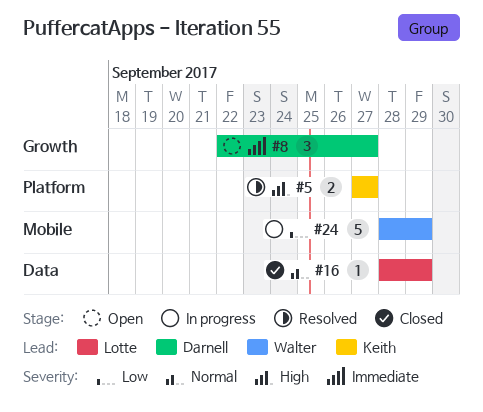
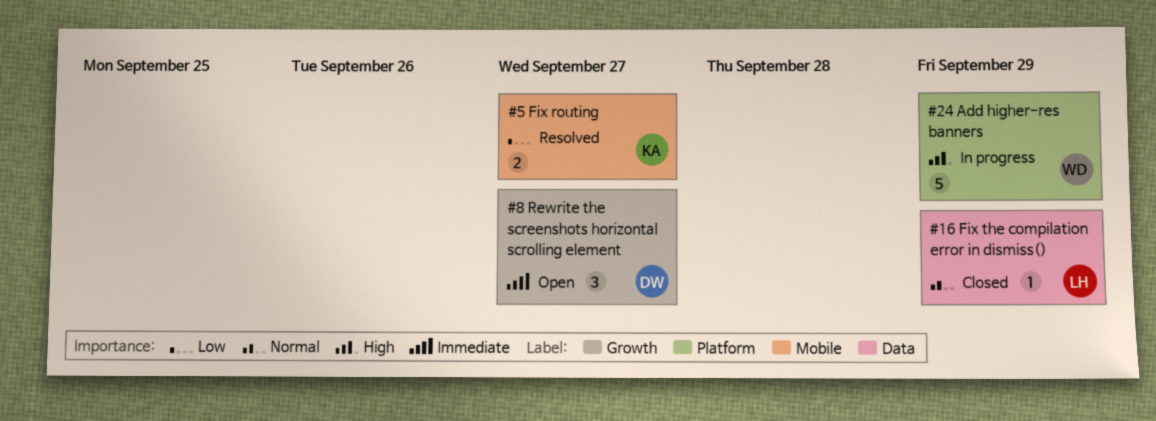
#5, priority: High -> Low
#5, label: Platform -> Mobile
#24, priority: Low -> High
#24, label: Mobile -> Platform

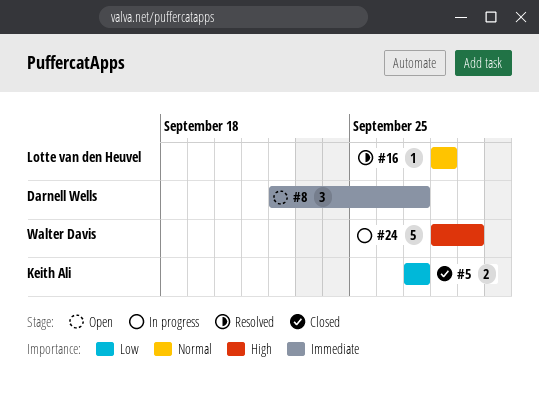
#5, status: Resolved -> Closed
#16, status: Closed -> Resolved
#16, due: Sep 29 -> Sep 28

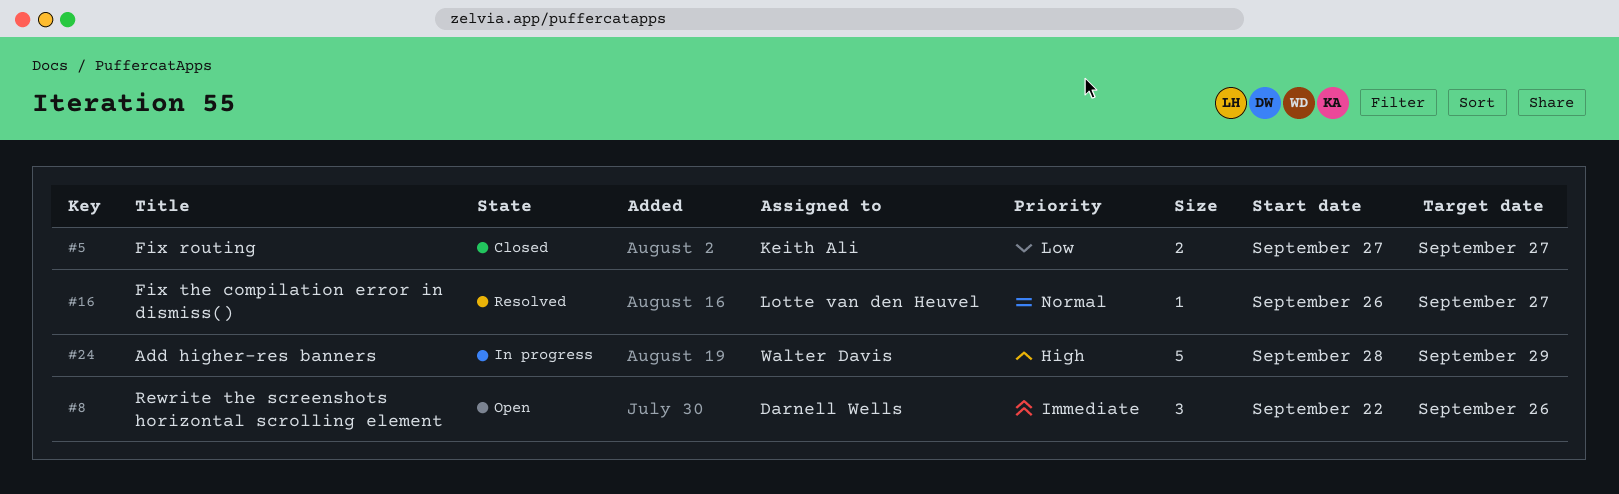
#8, due: Sep 27 -> Sep 26
#16, start: Sep 28 -> Sep 26
#16, due: Sep 28 -> Sep 27

